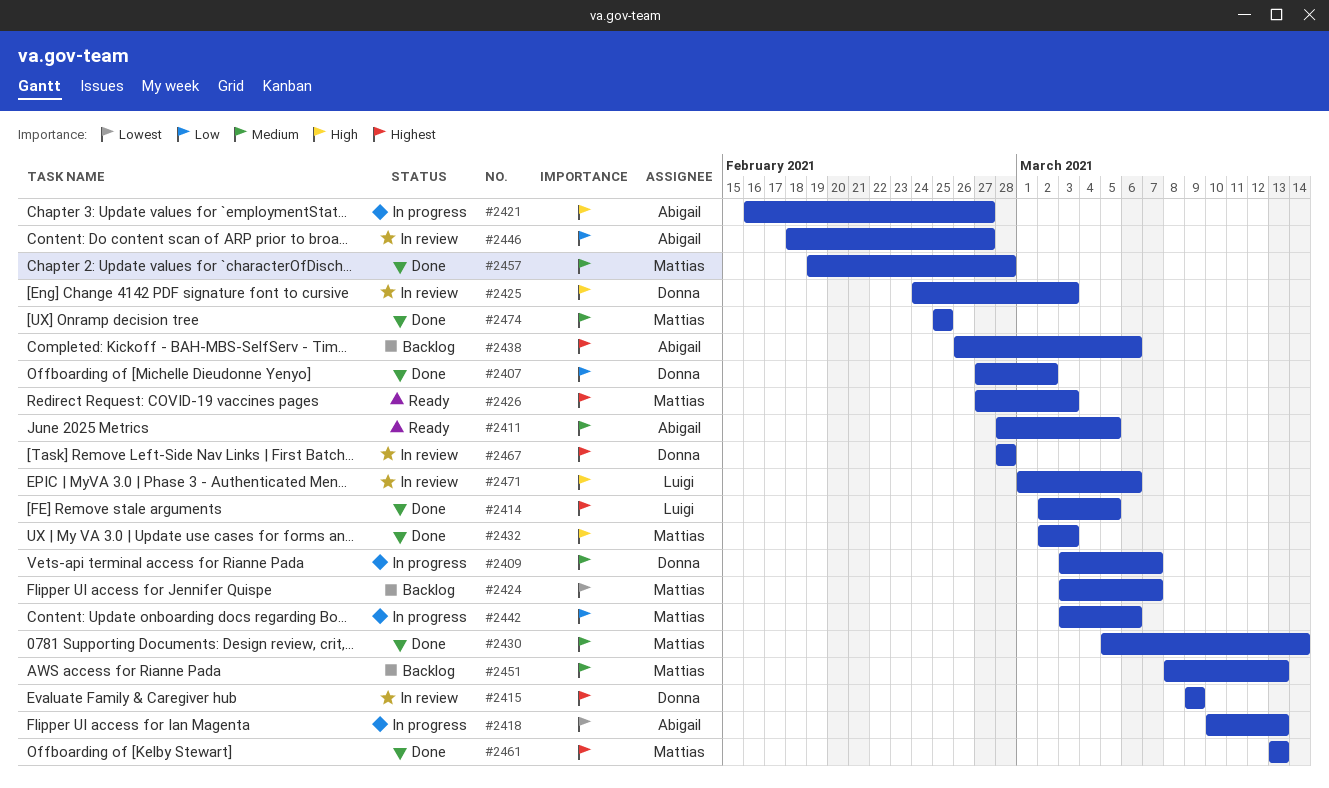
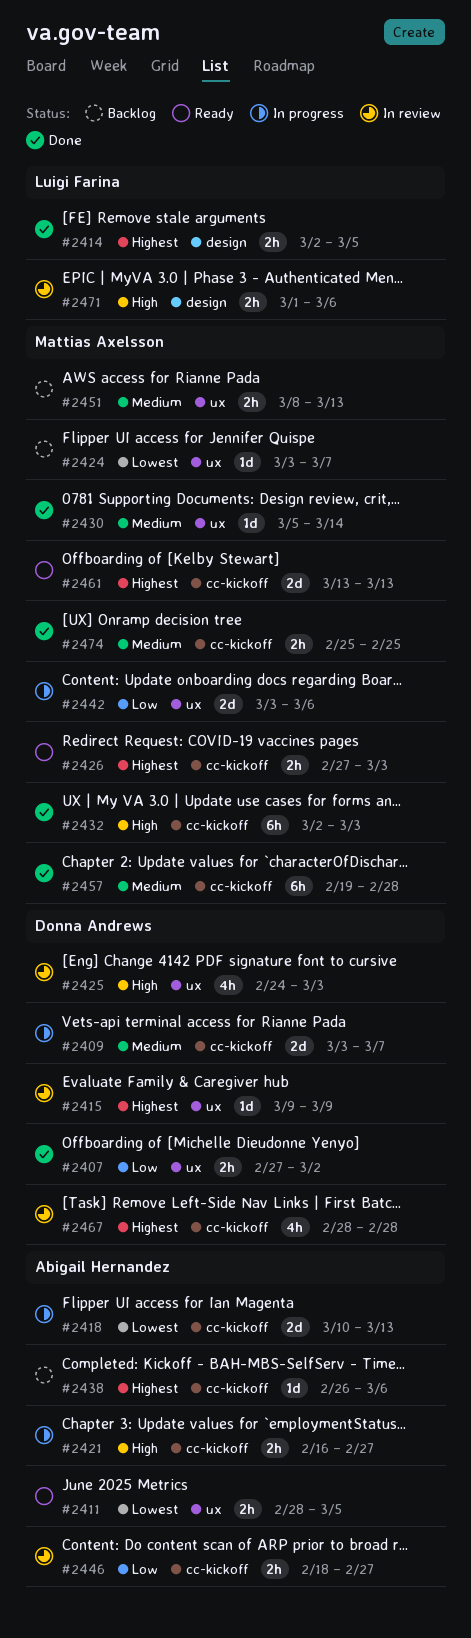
#2411, priority: Medium -> Lowest
#2461, status: Done -> Ready

